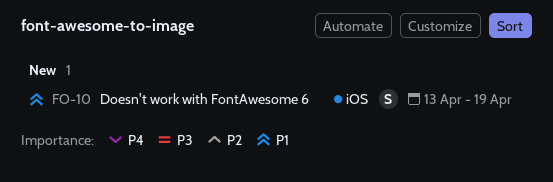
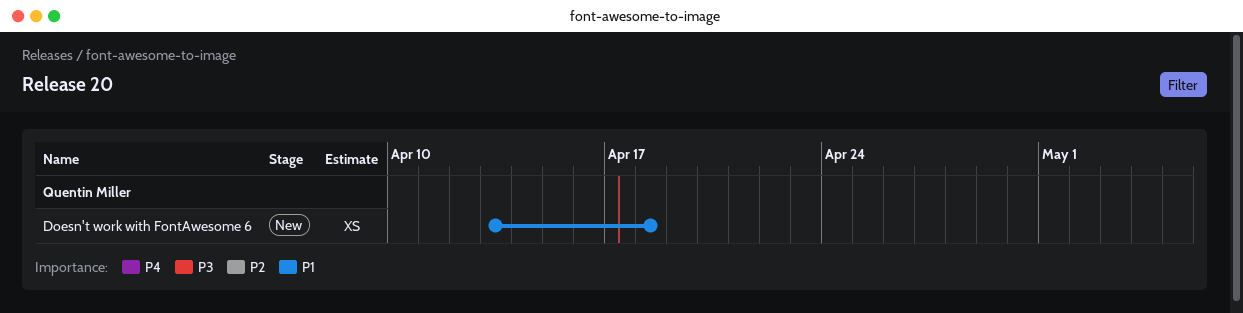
Doesn't work with FontAwesome 6, estimate: S -> XS
Doesn't work with FontAwesome 6, due: Apr 19 -> Apr 18

